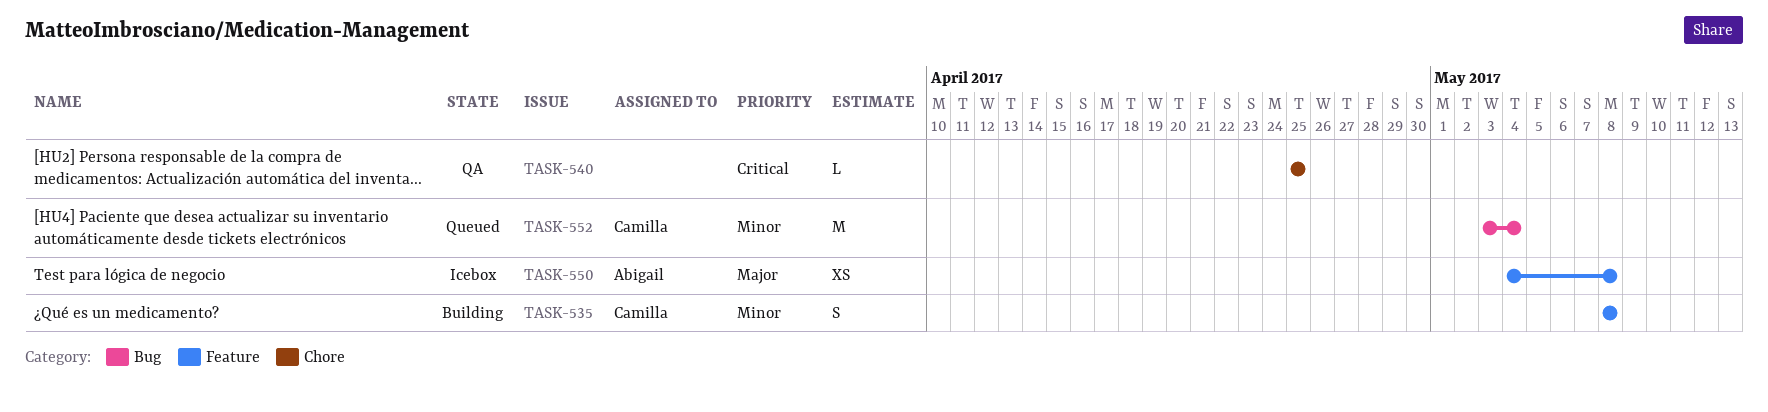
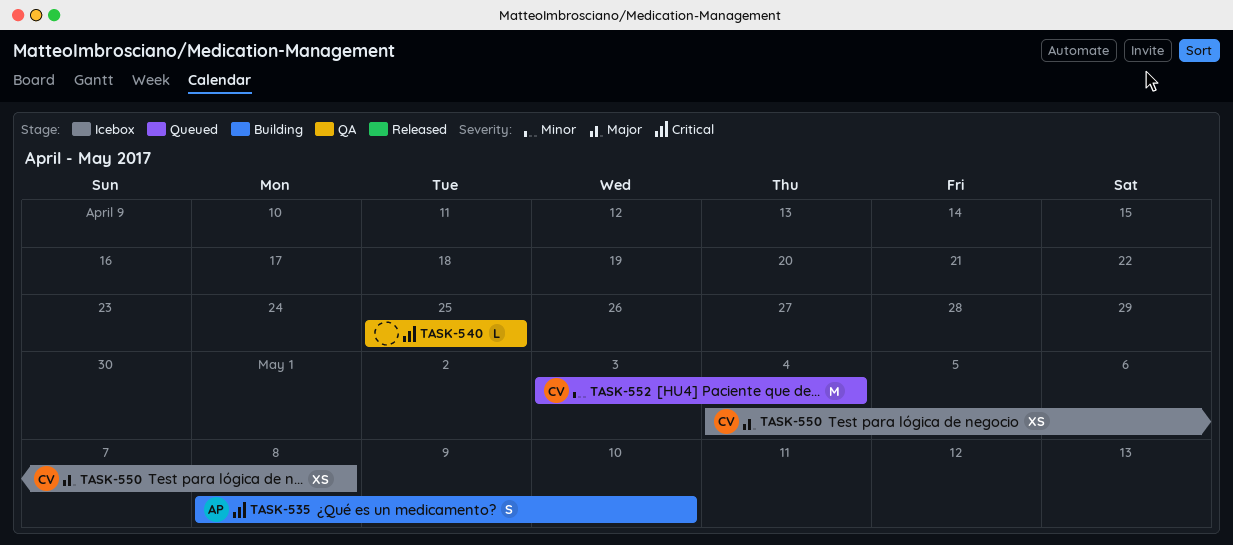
TASK-535, owner: Camilla -> Abigail
TASK-535, priority: Minor -> Critical
TASK-535, due: May 8 -> May 10
TASK-550, owner: Abigail -> Camilla

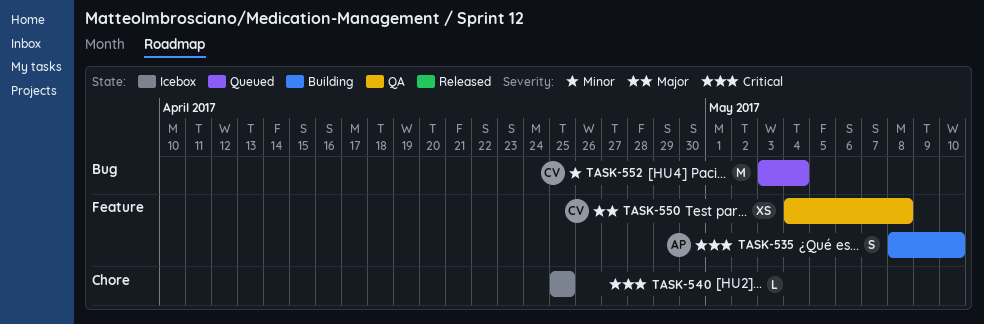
TASK-540, status: QA -> Icebox
TASK-550, status: Icebox -> QA

